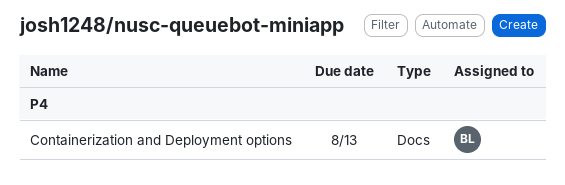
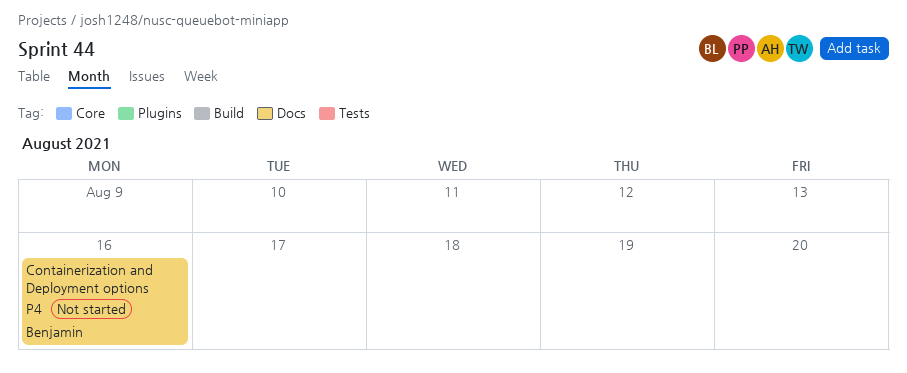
Containerization and Deployment options, due: Aug 13 -> Aug 16

